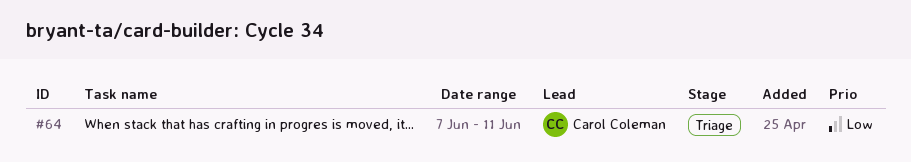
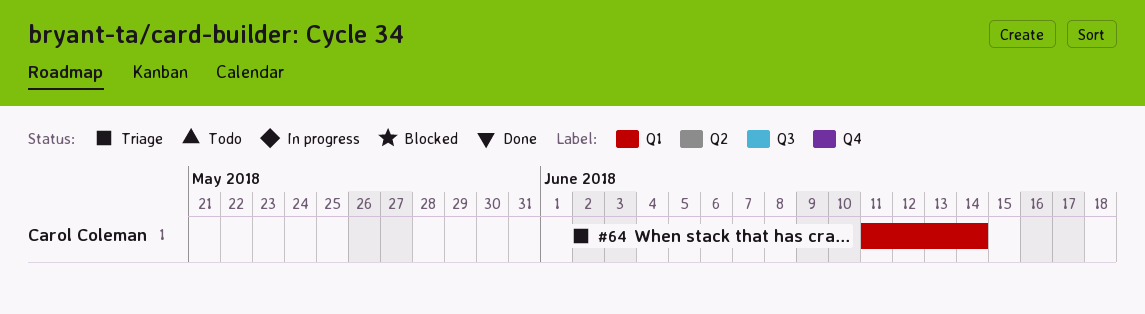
#64, start: Jun 7 -> Jun 11
#64, due: Jun 11 -> Jun 14

